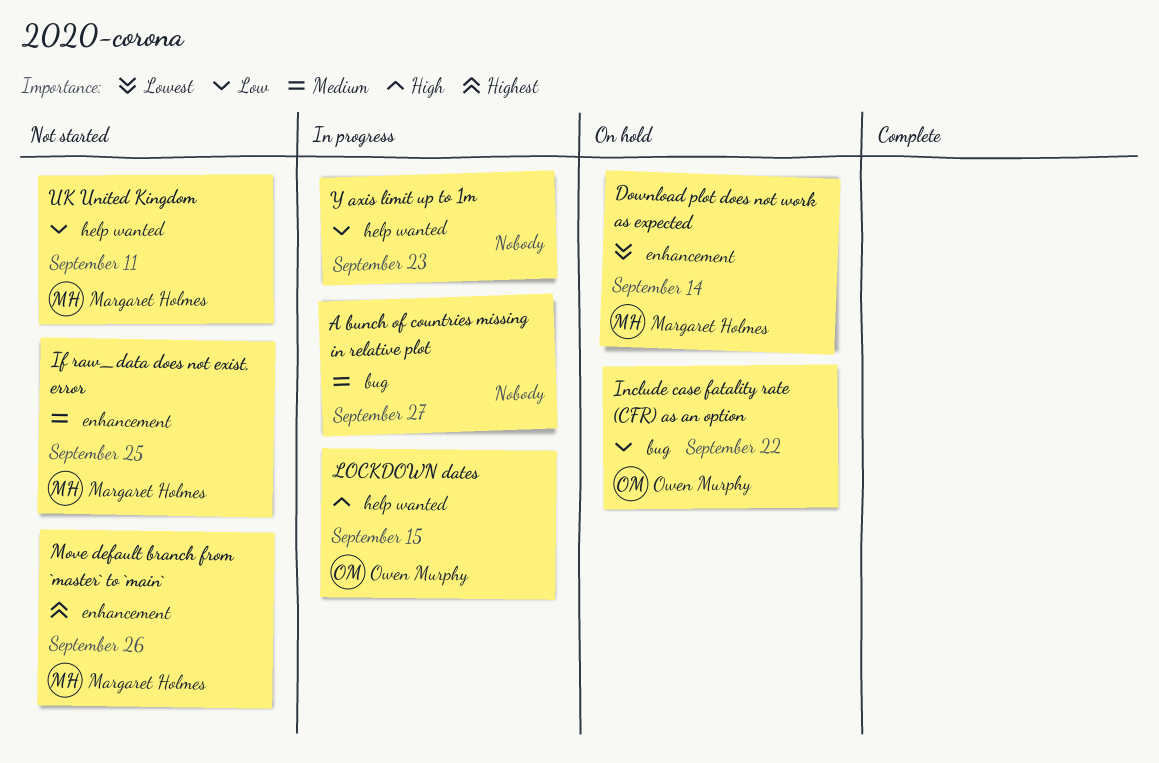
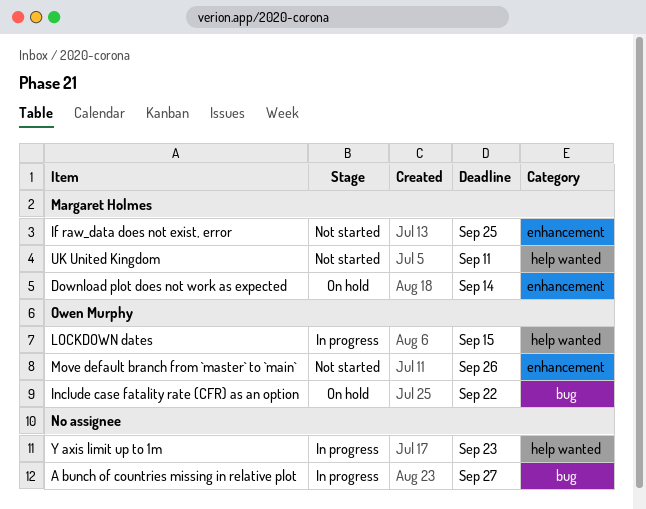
Move default branch from `master` to `main`, owner: Margaret Holmes -> Owen Murphy

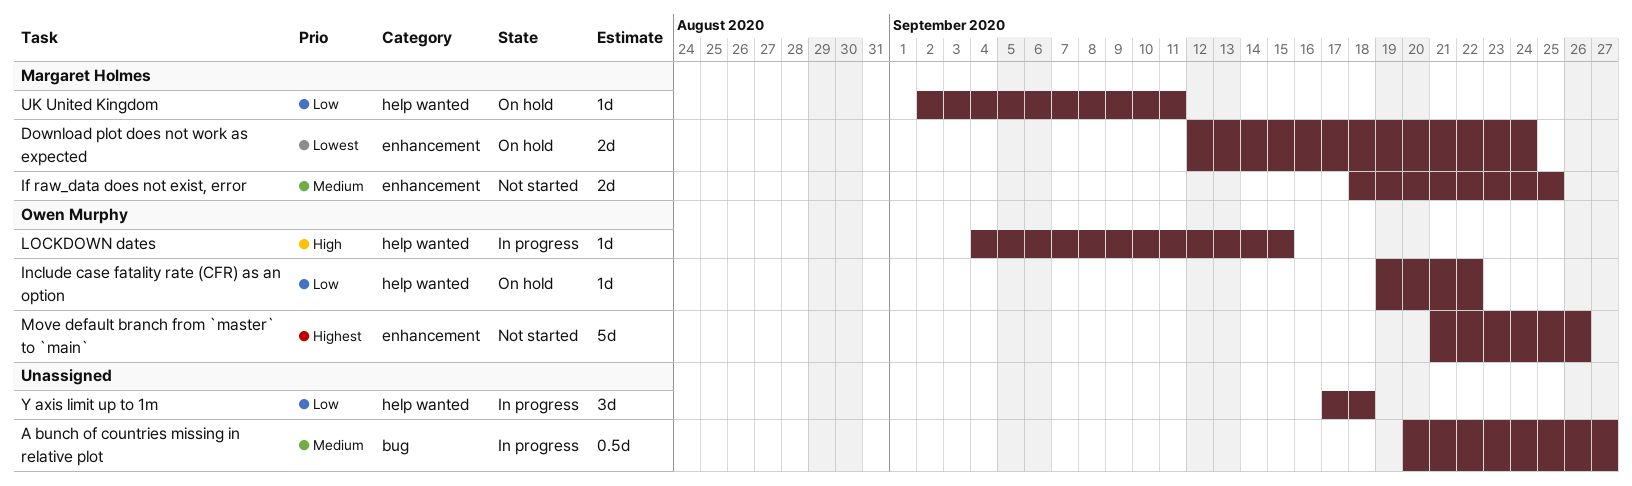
Download plot does not work as expected, due: Sep 14 -> Sep 24
Include case fatality rate (CFR) as an option, label: bug -> help wanted
UK United Kingdom, status: Not started -> On hold
Y axis limit up to 1m, due: Sep 23 -> Sep 18

